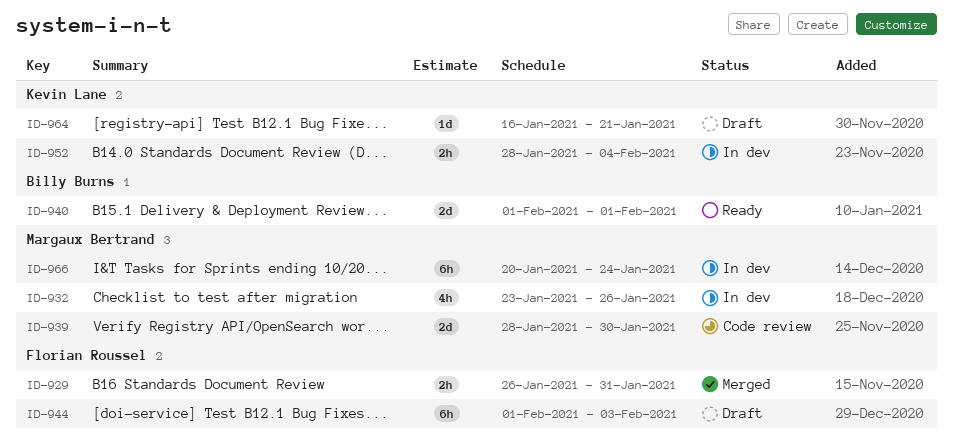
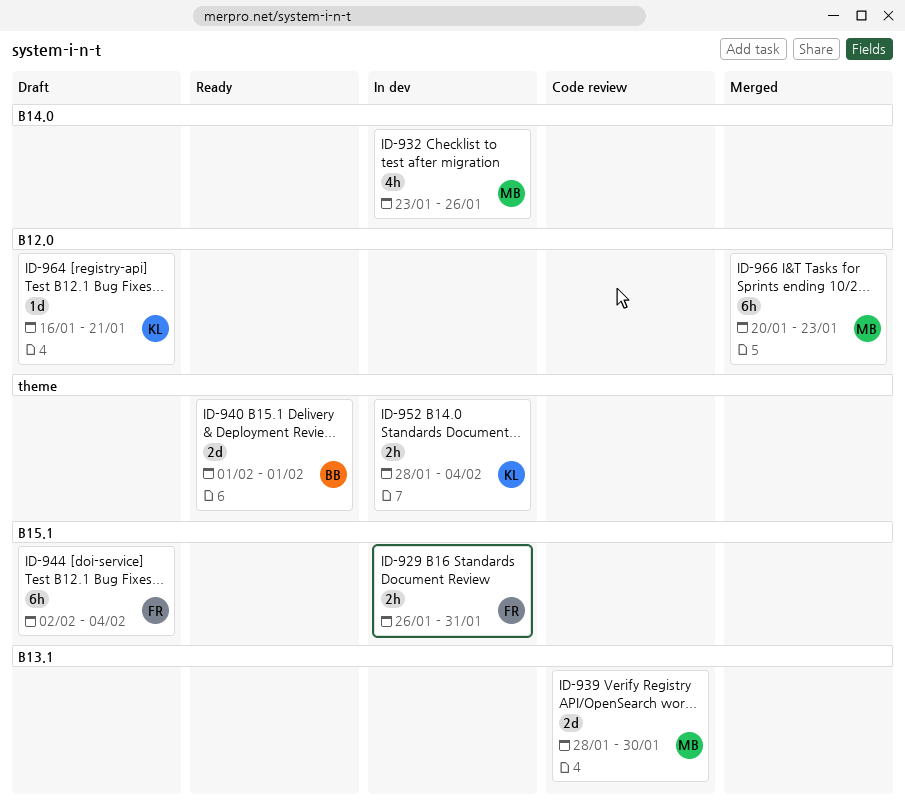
ID-929, status: Merged -> In dev
ID-944, start: Feb 1 -> Feb 2
ID-944, due: Feb 3 -> Feb 4
ID-966, status: In dev -> Merged
ID-966, due: Jan 24 -> Jan 23

